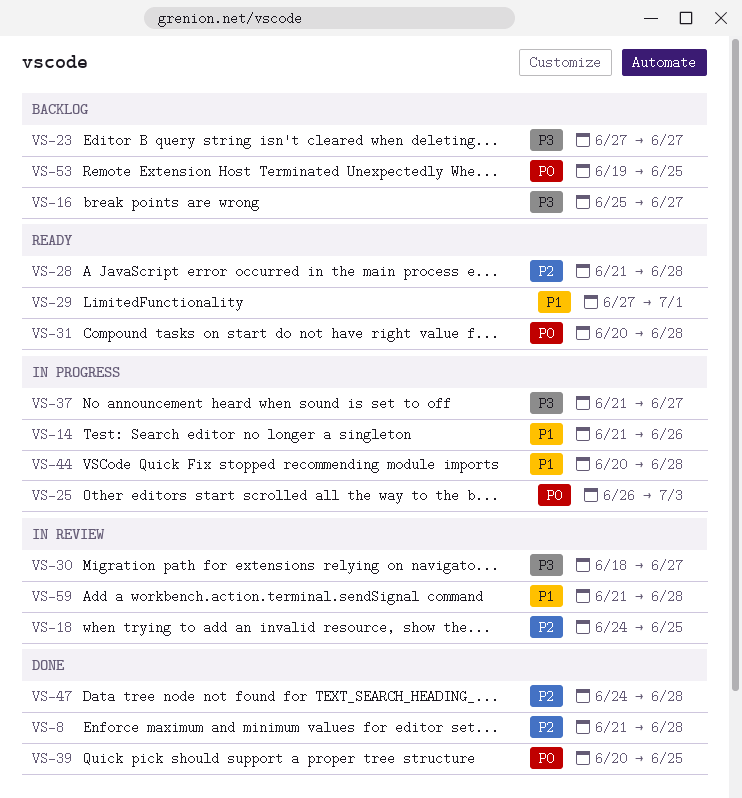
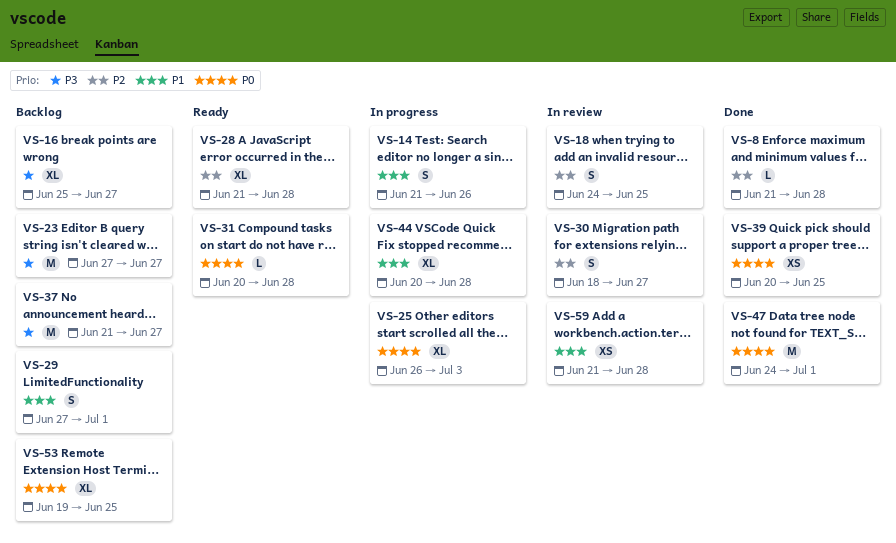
VS-29, status: Ready -> Backlog
VS-30, priority: P3 -> P2
VS-37, status: In progress -> Backlog
VS-47, priority: P2 -> P0
VS-47, due: Jun 28 -> Jul 1

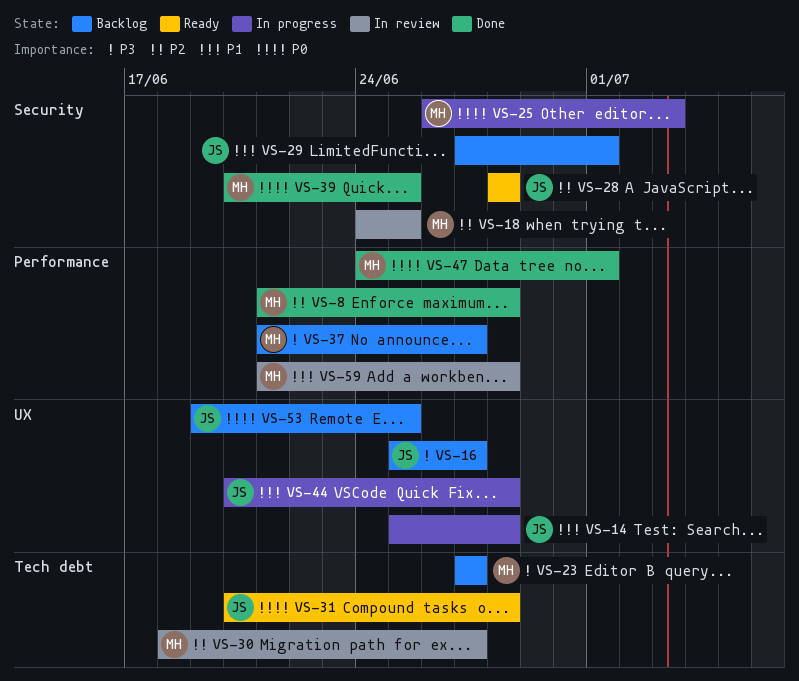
VS-14, start: Jun 21 -> Jun 25
VS-14, due: Jun 26 -> Jun 28
VS-28, start: Jun 21 -> Jun 28

